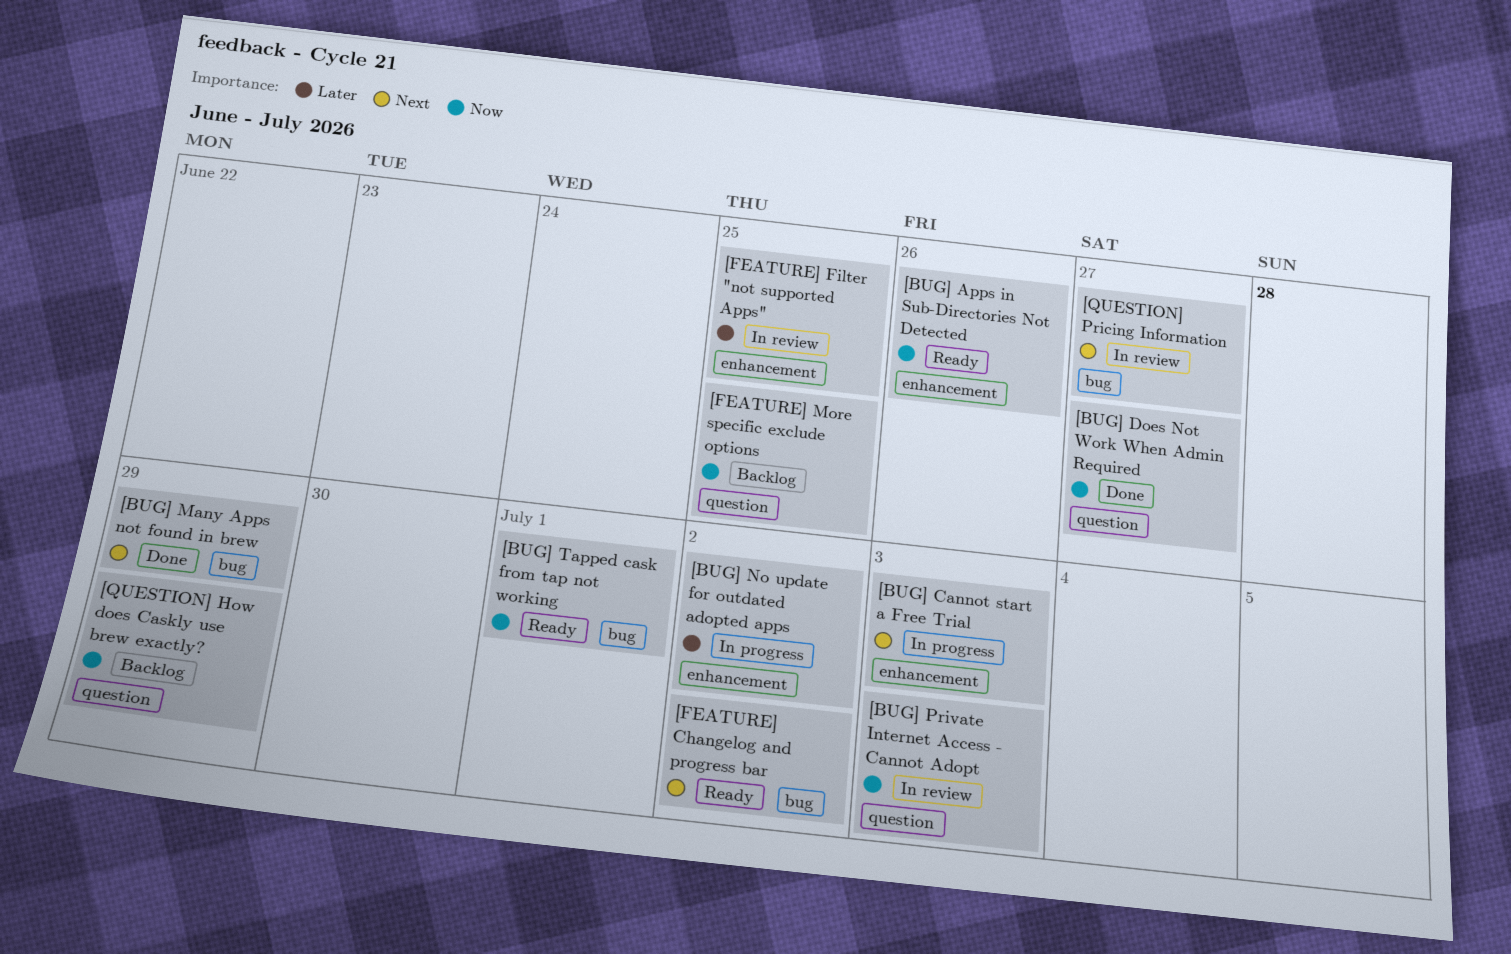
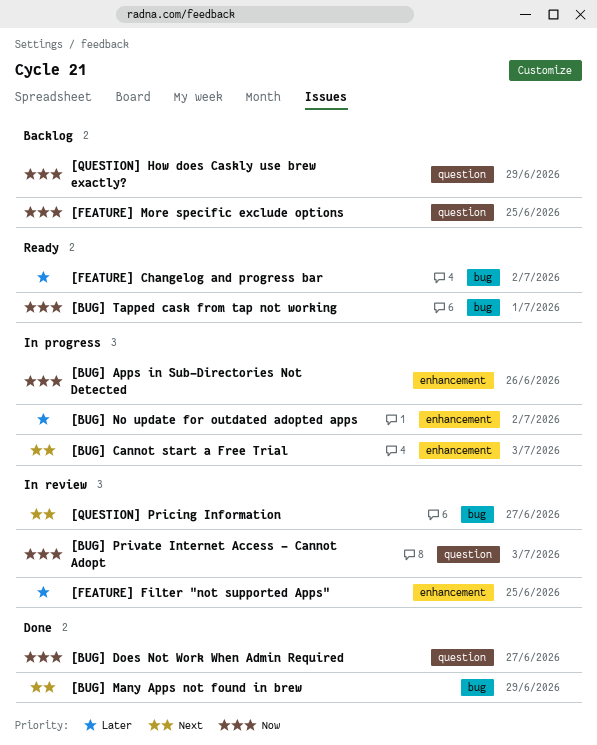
[BUG] Apps in Sub-Directories Not Detected, status: Ready -> In progress
[FEATURE] Changelog and progress bar, priority: Next -> Later

